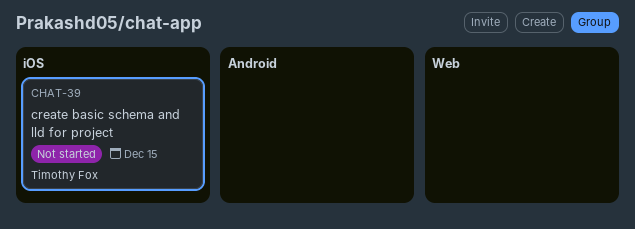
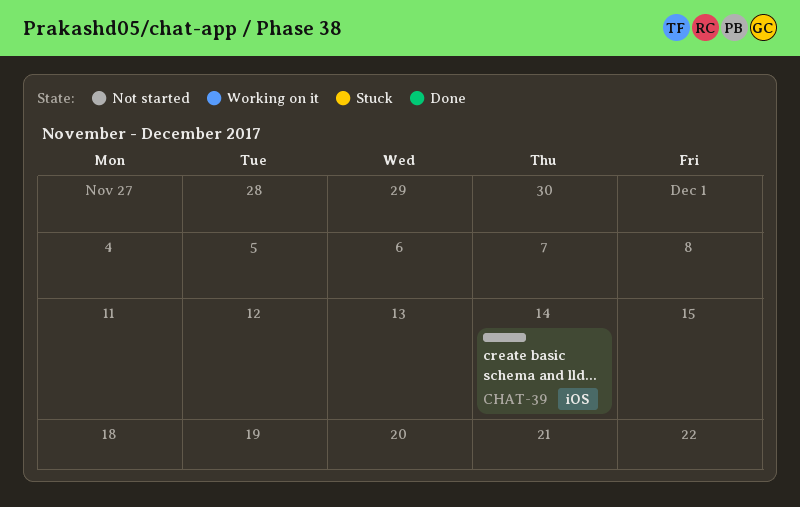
CHAT-39, due: Dec 15 -> Dec 14

